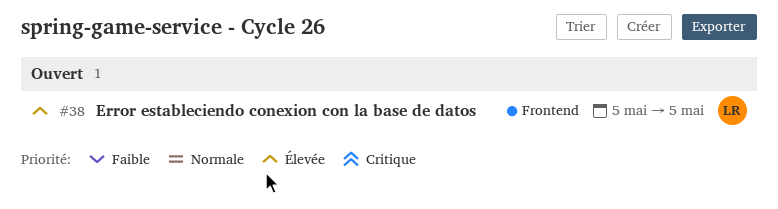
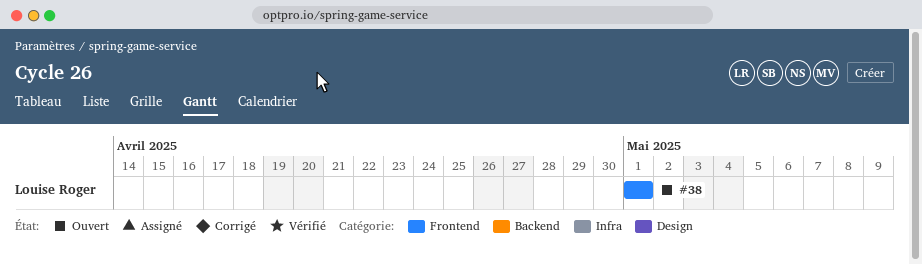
#38, start: May 5 -> May 1
#38, due: May 5 -> May 1

